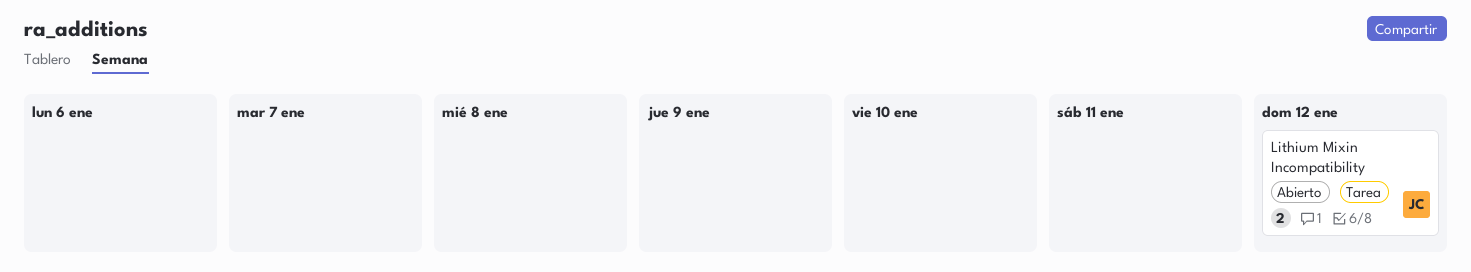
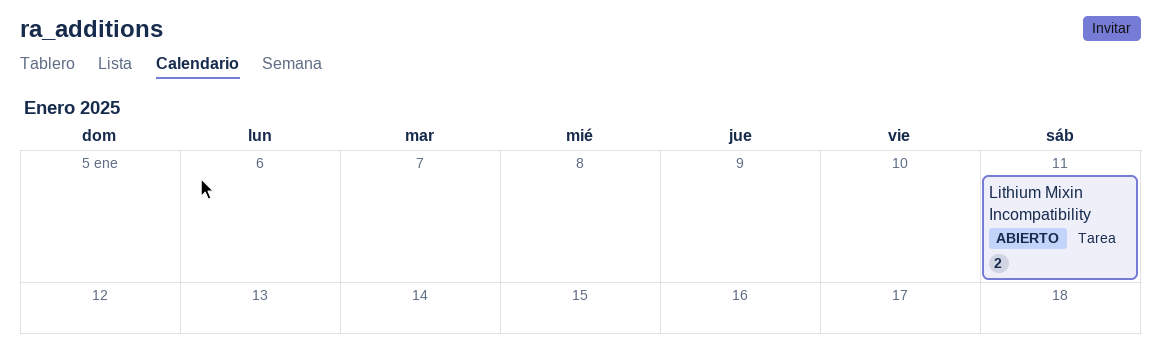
Lithium Mixin Incompatibility, due: Jan 12 -> Jan 11

